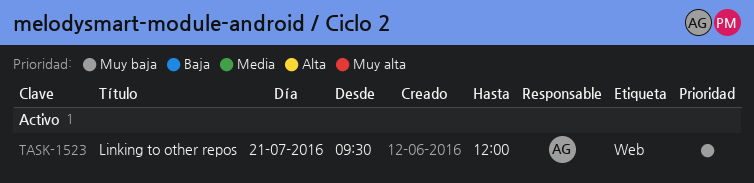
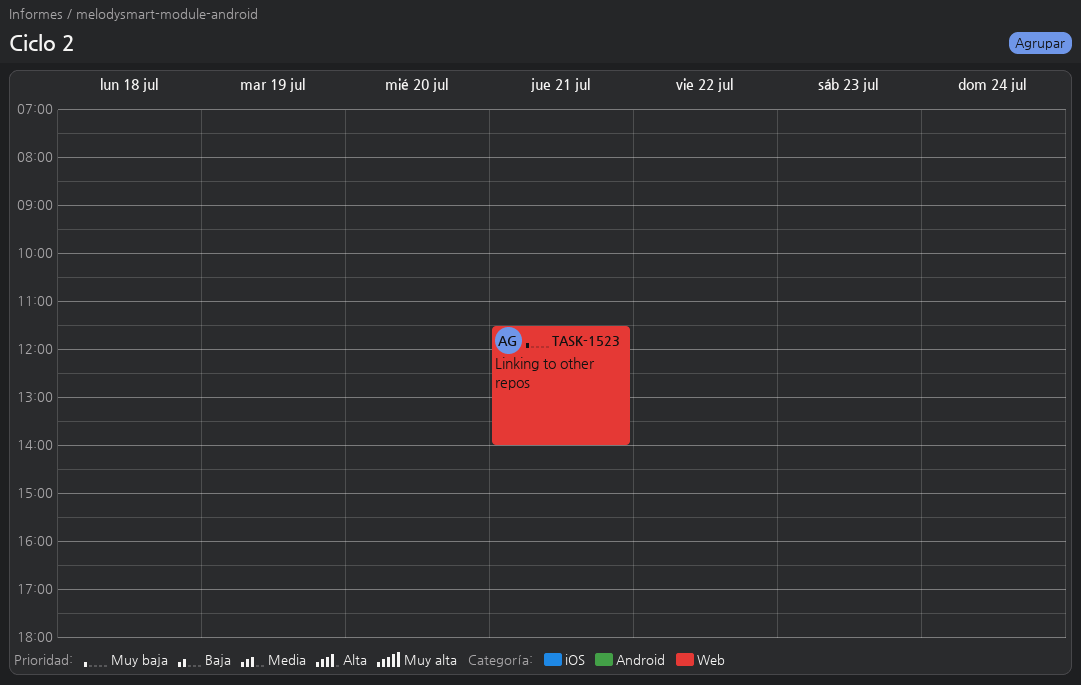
TASK-1523, begins: 09:30 -> 11:30
TASK-1523, ends: 12:00 -> 14:00

